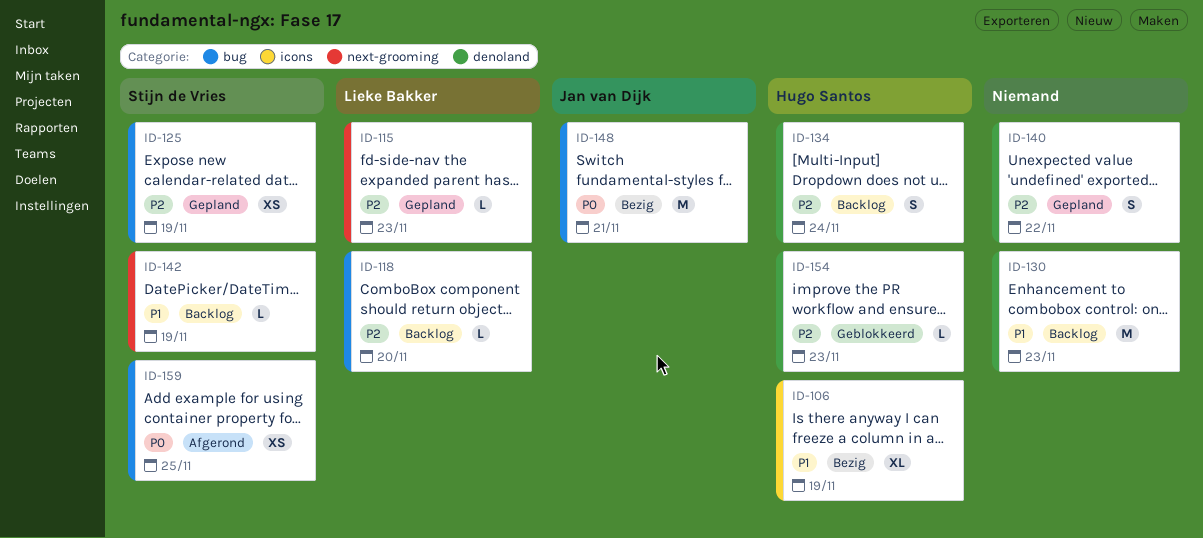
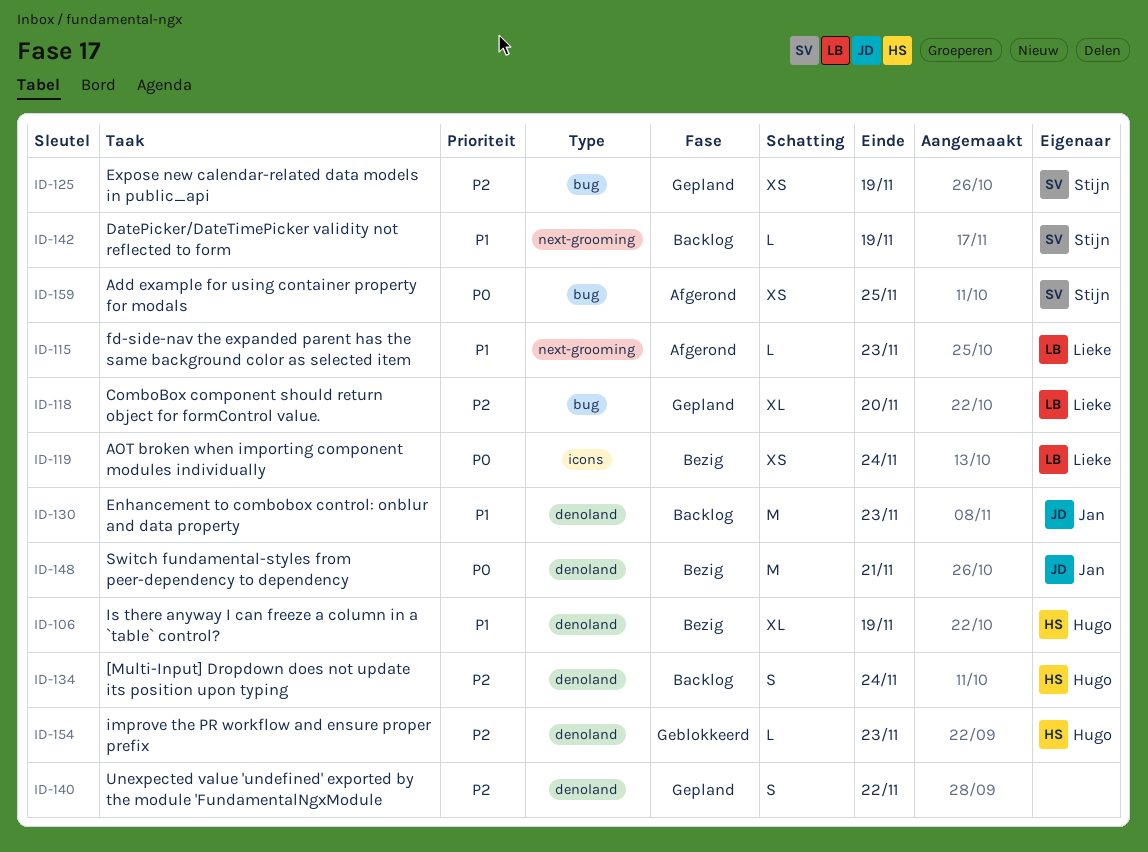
ID-106, label: icons -> denoland
ID-115, status: Gepland -> Afgerond
ID-115, priority: P2 -> P1
ID-118, status: Backlog -> Gepland
ID-118, estimate: L -> XL
ID-119: none -> present
ID-130, owner: none -> Jan van Dijk
ID-148, label: bug -> denoland

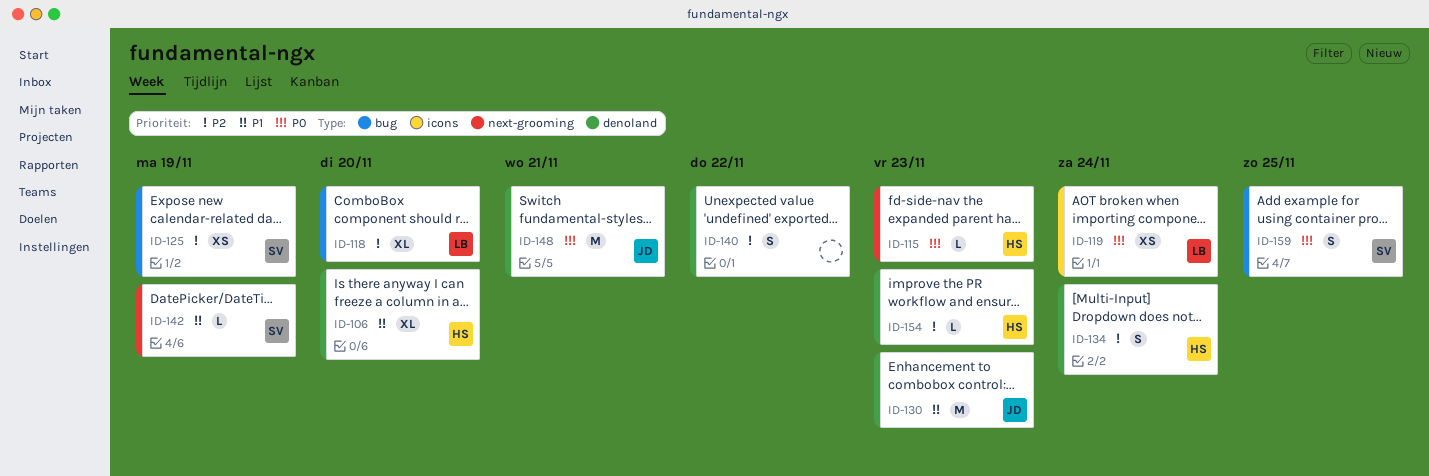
ID-106, due: Nov 19 -> Nov 20
ID-115, owner: Lieke -> Hugo
ID-115, priority: P1 -> P0
ID-159, estimate: XS -> S

